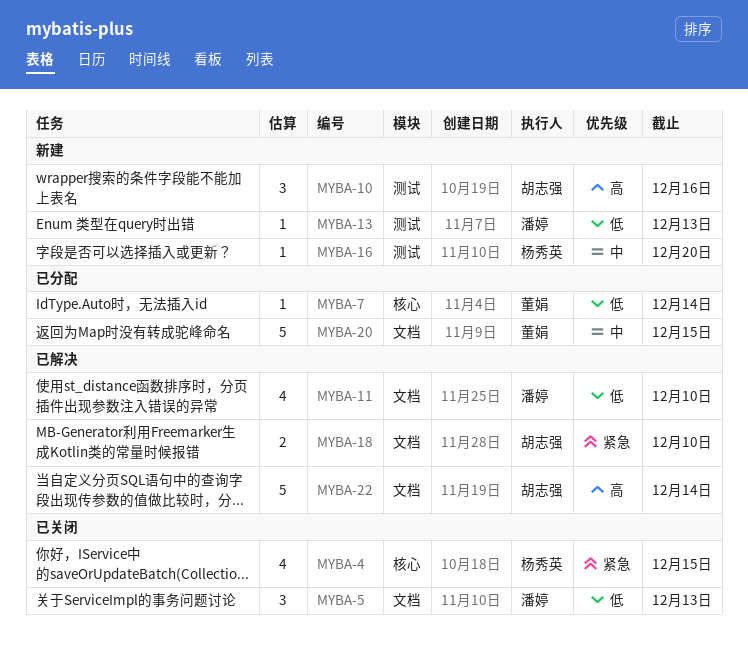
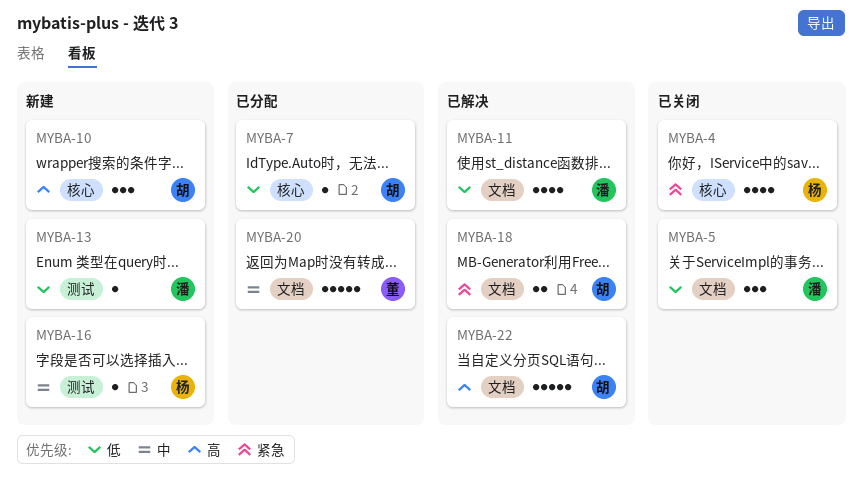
MYBA-7, owner: 董娟 -> 胡志强
MYBA-10, label: 测试 -> 核心

